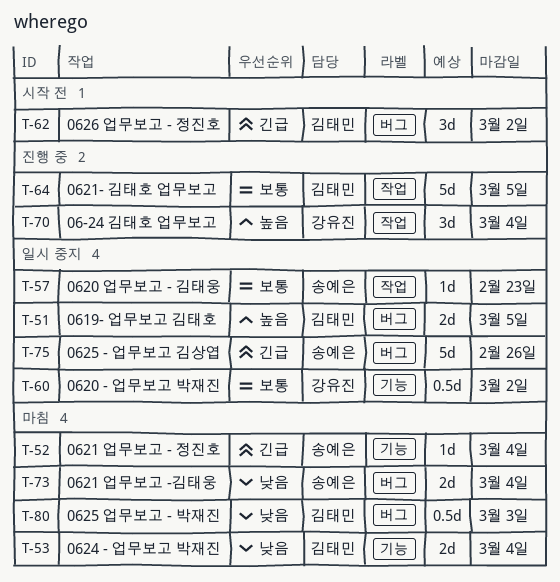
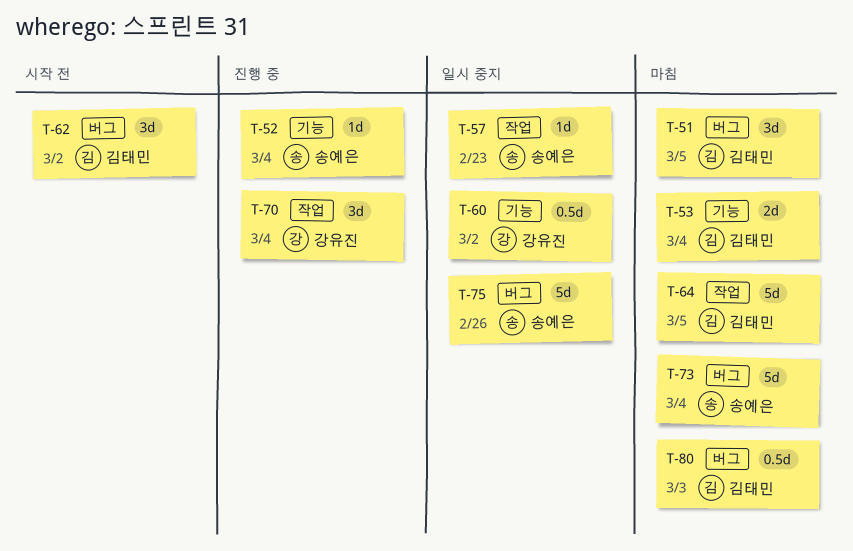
T-51, status: 일시 중지 -> 마침
T-51, estimate: 2d -> 3d
T-52, status: 마침 -> 진행 중
T-64, status: 진행 중 -> 마침
T-73, estimate: 2d -> 5d

